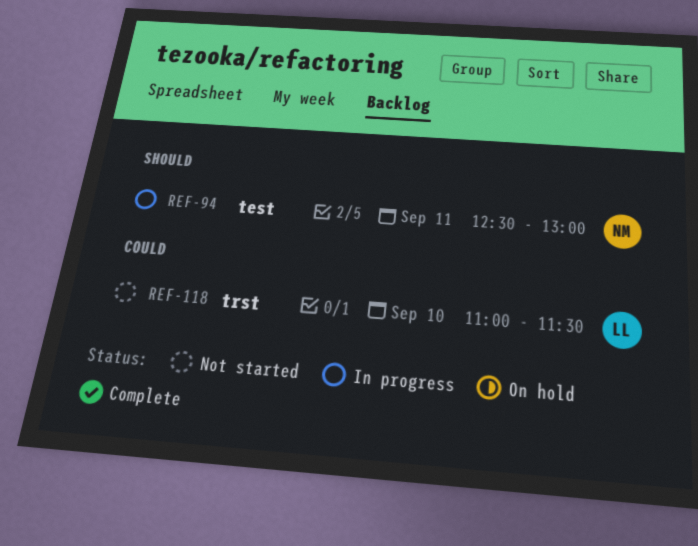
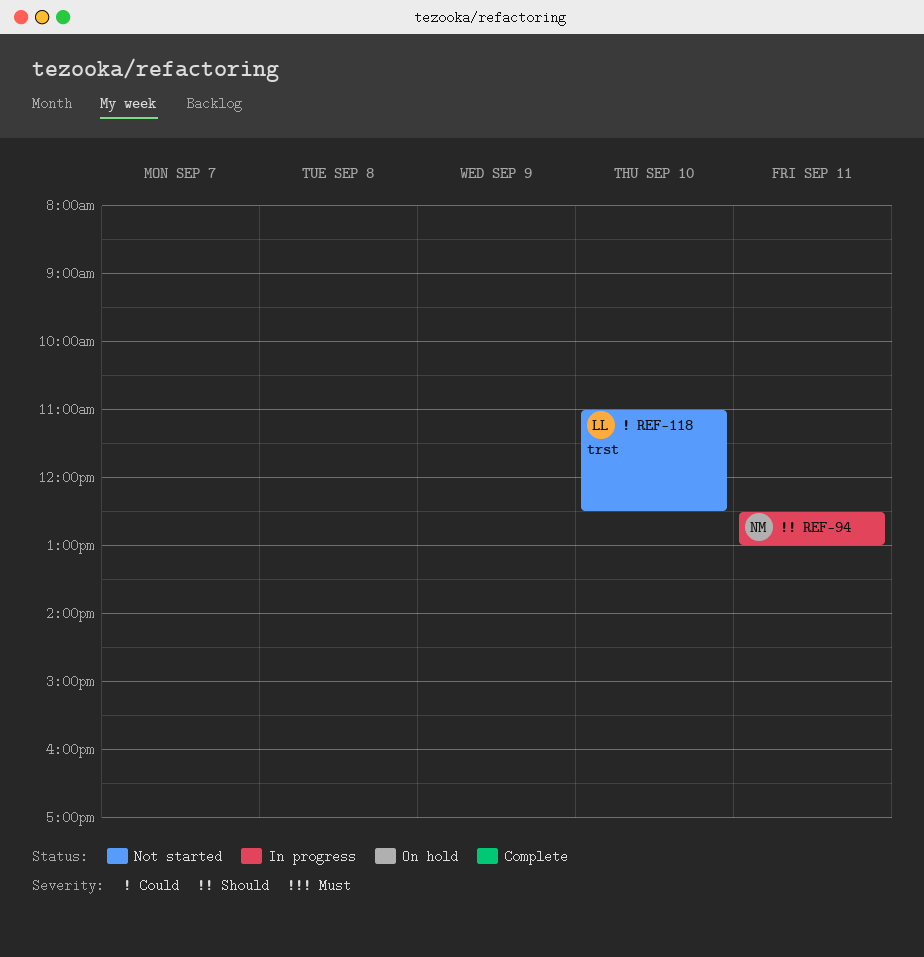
REF-118, ends: 11:30 -> 12:30

